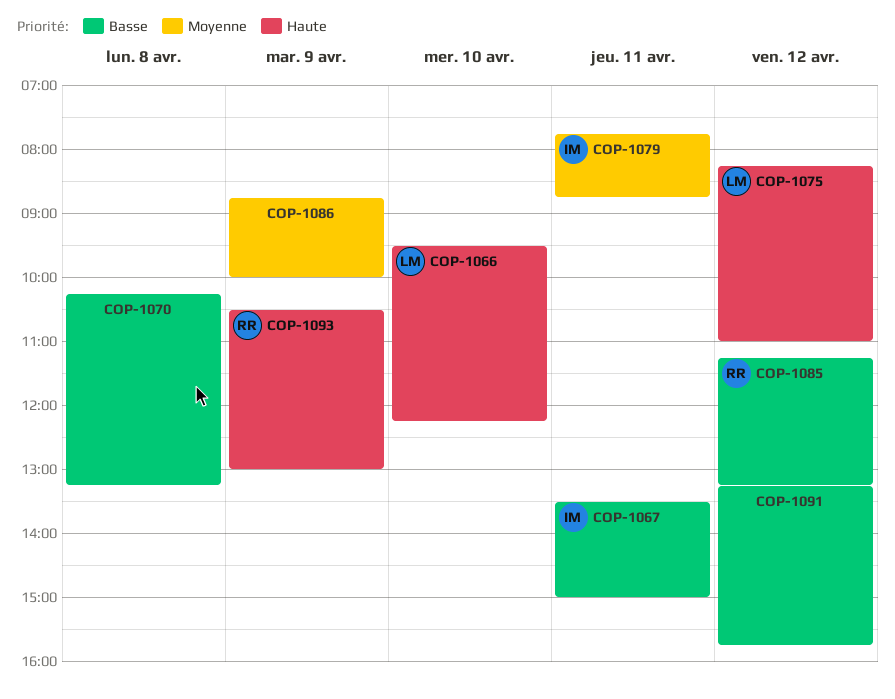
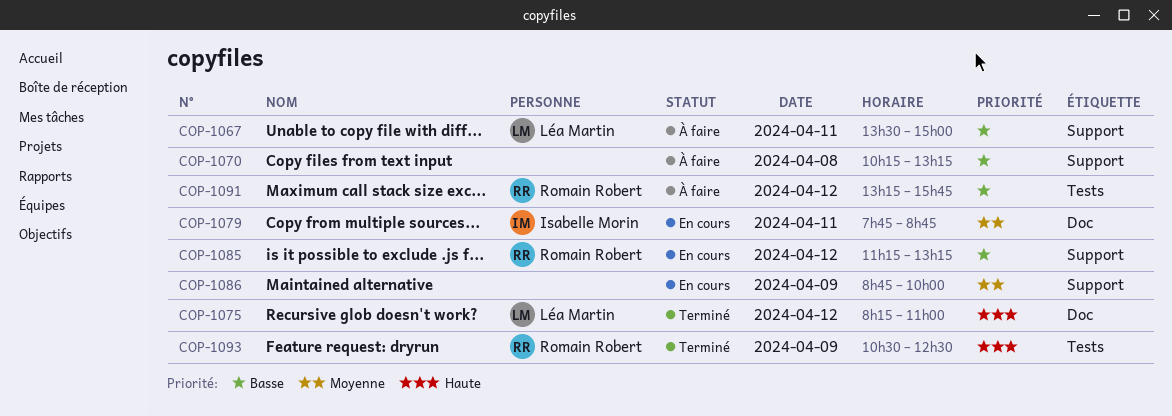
COP-1066: present -> none
COP-1067, owner: Isabelle Morin -> Léa Martin
COP-1091, owner: none -> Romain Robert
COP-1093, ends: 13:00 -> 12:30

